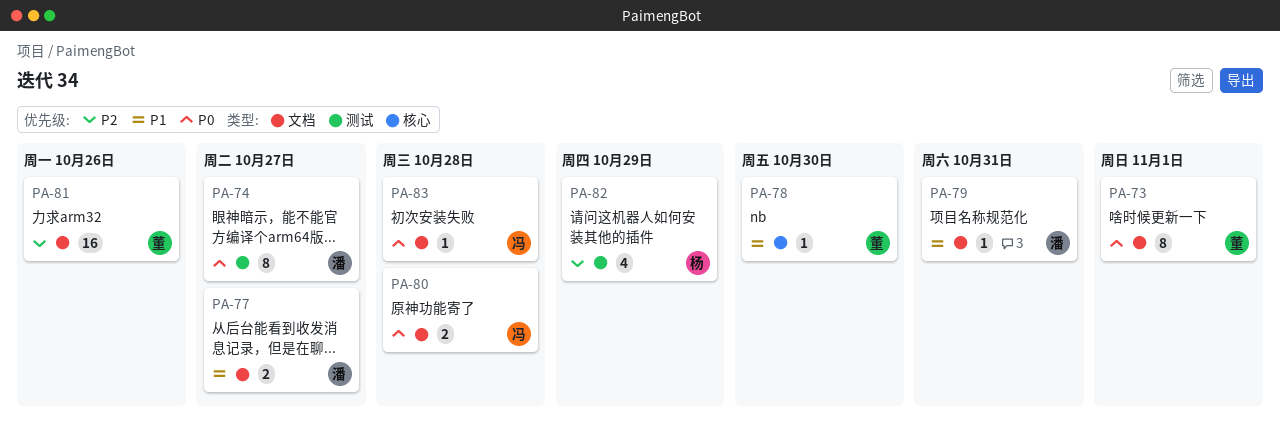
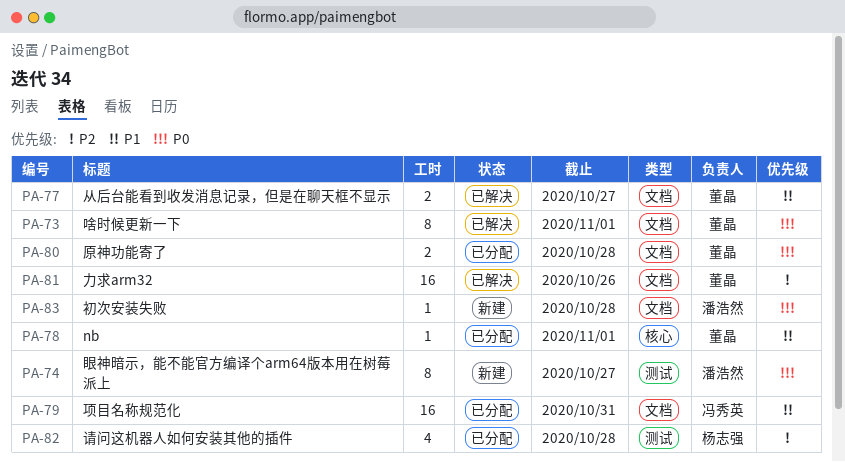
PA-77, owner: 潘浩然 -> 董晶
PA-78, due: Oct 30 -> Nov 1
PA-79, owner: 潘浩然 -> 冯秀英
PA-79, estimate: 1 -> 16
PA-80, owner: 冯秀英 -> 董晶
PA-82, due: Oct 29 -> Oct 28
PA-83, owner: 冯秀英 -> 潘浩然

